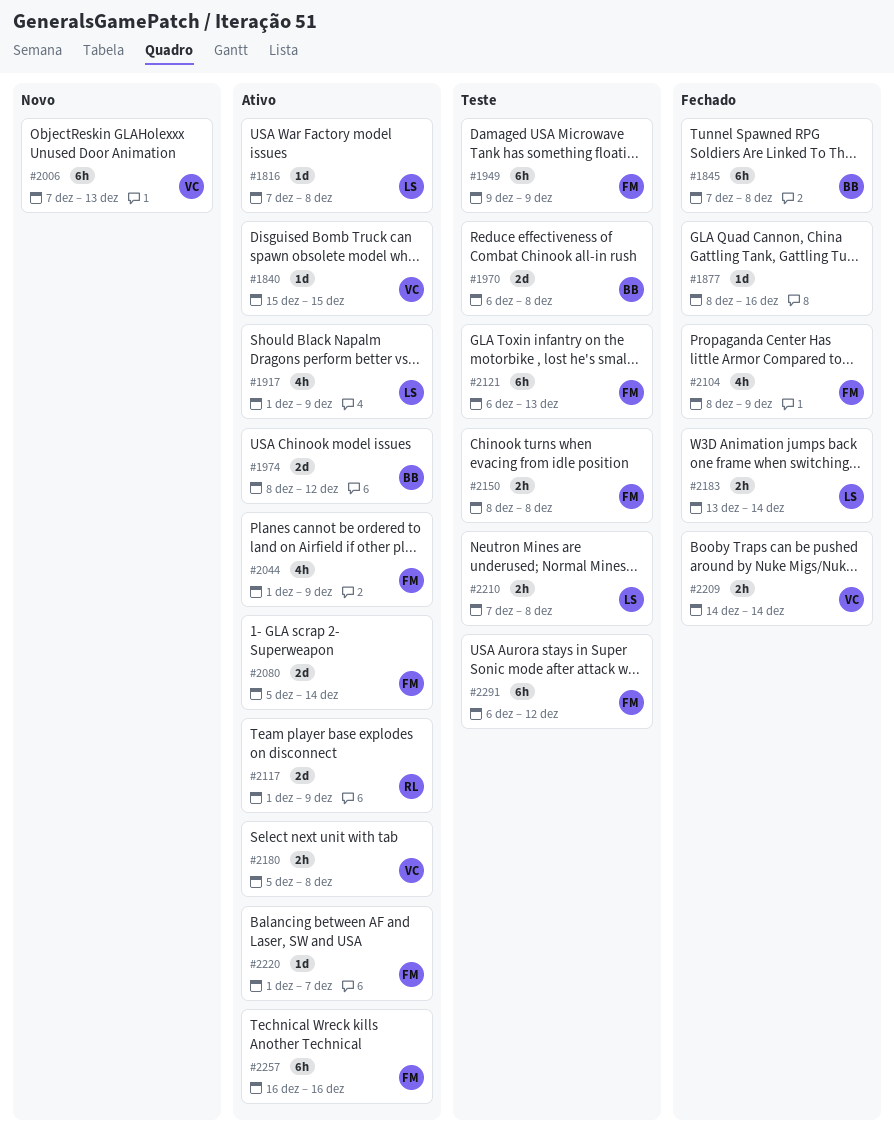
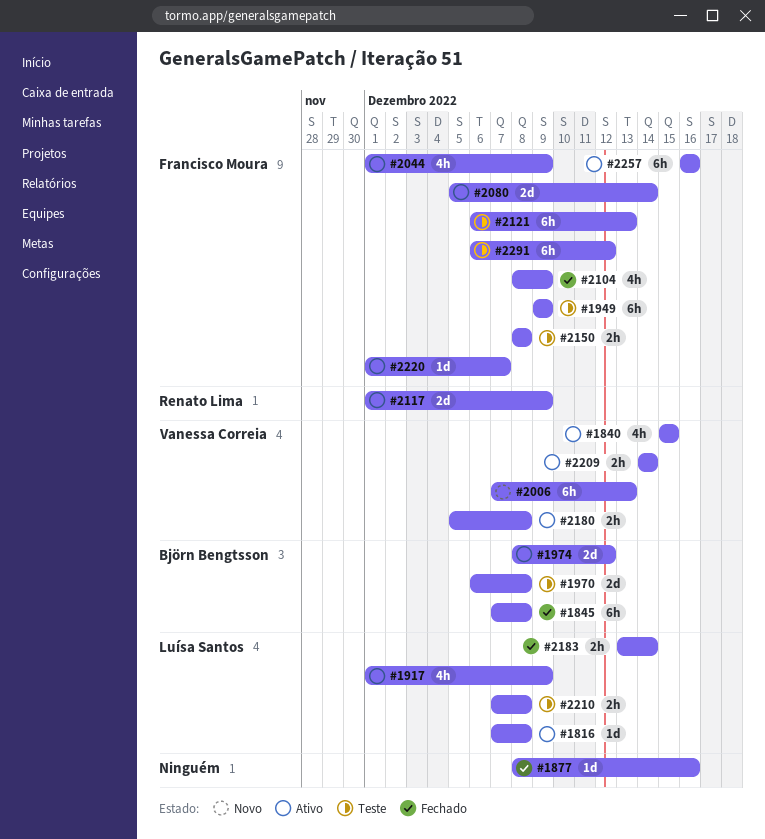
#1840, estimate: 1d -> 4h
#2209, status: Fechado -> Ativo

